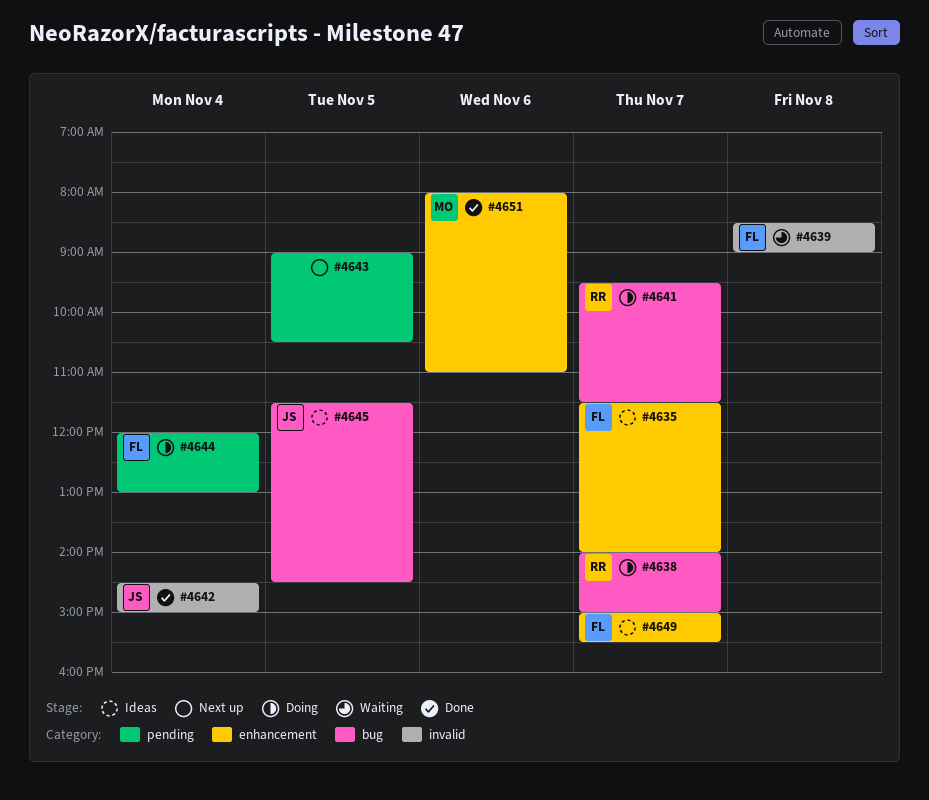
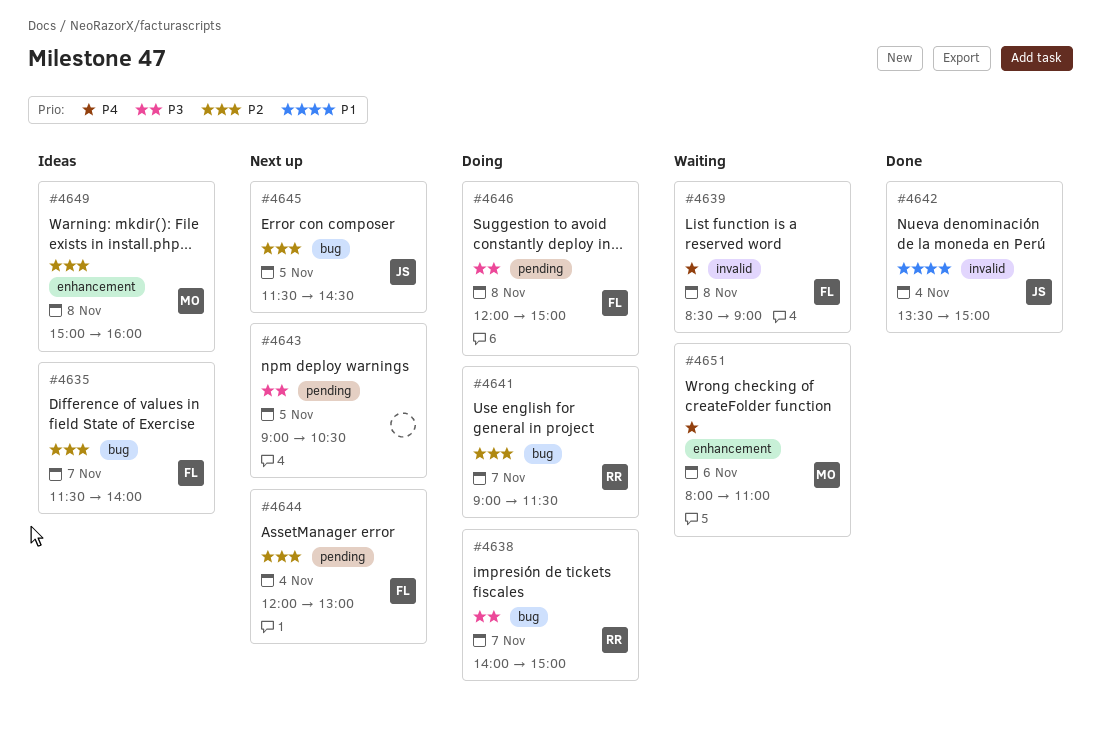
#4635, label: enhancement -> bug
#4641, begins: 09:30 -> 09:00
#4642, begins: 14:30 -> 13:30
#4644, status: Doing -> Next up
#4645, status: Ideas -> Next up
#4646: none -> present
#4649, owner: FL -> MO
#4649, day: Nov 7 -> Nov 8
#4649, ends: 15:30 -> 16:00
#4651, status: Done -> Waiting

